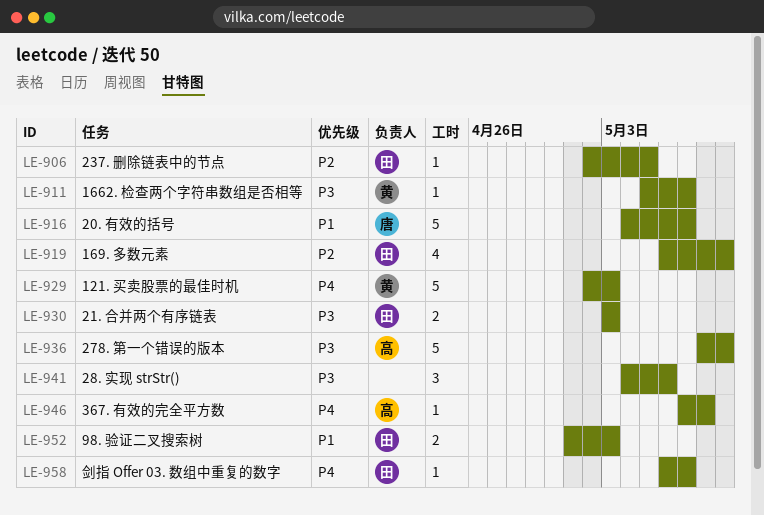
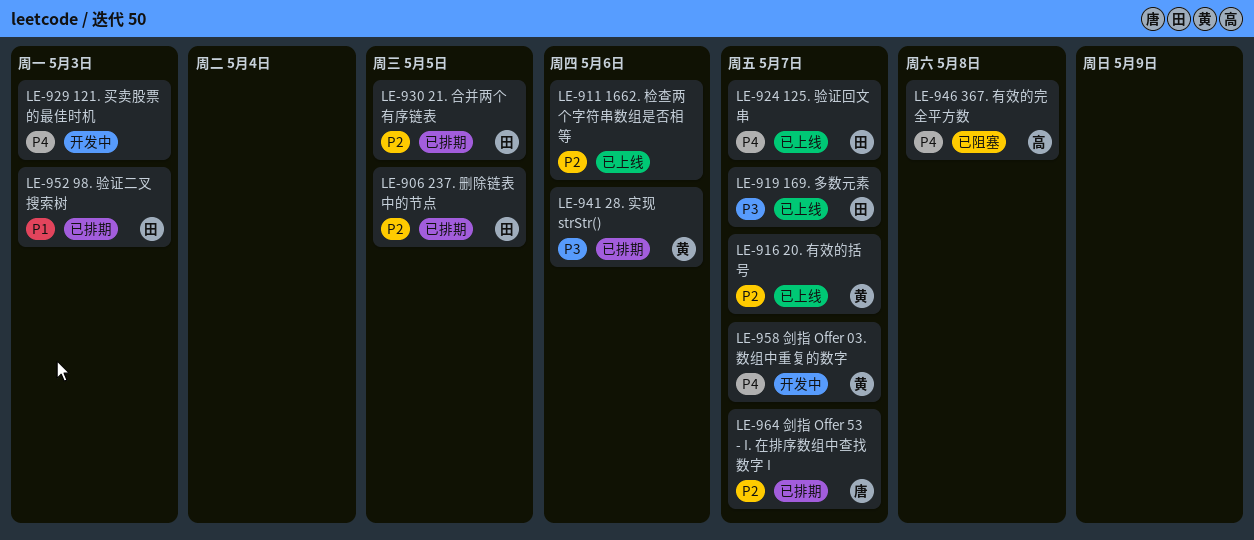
LE-911, owner: 黄 -> none
LE-911, priority: P3 -> P2
LE-911, due: May 7 -> May 6
LE-916, owner: 唐 -> 黄
LE-916, priority: P1 -> P2
LE-919, priority: P2 -> P3
LE-919, due: May 9 -> May 7
LE-924: none -> present
LE-929, owner: 黄 -> none
LE-930, priority: P3 -> P2
LE-930, due: May 3 -> May 5
LE-936: present -> none
LE-941, owner: none -> 黄
LE-958, owner: 田 -> 黄
LE-964: none -> present

